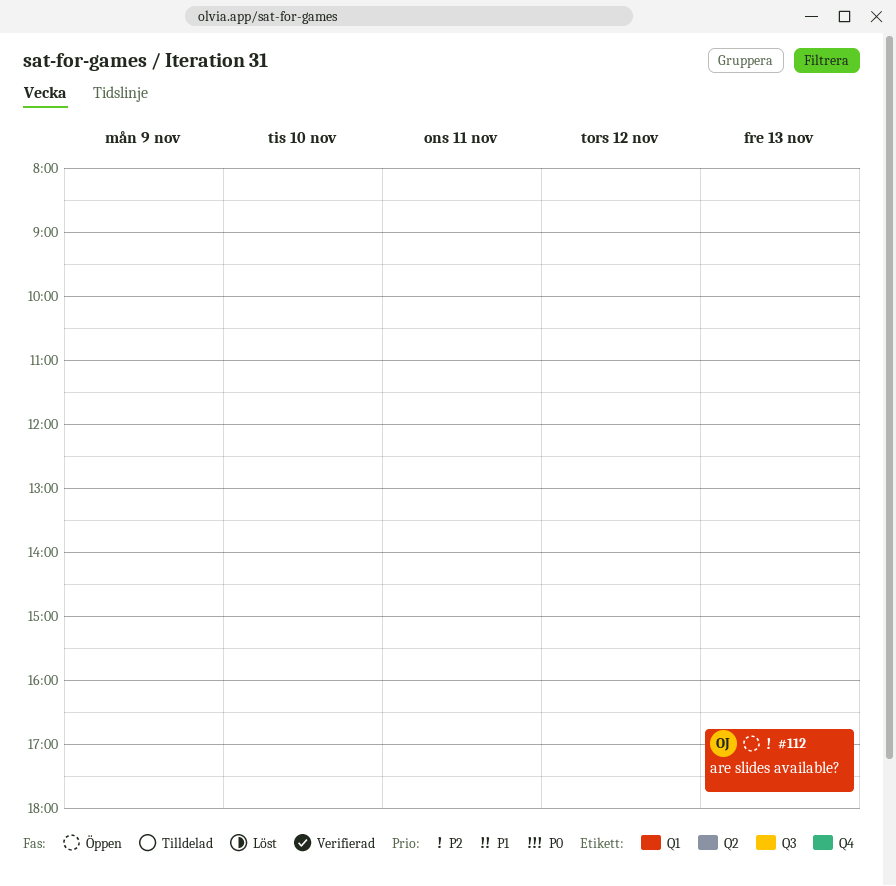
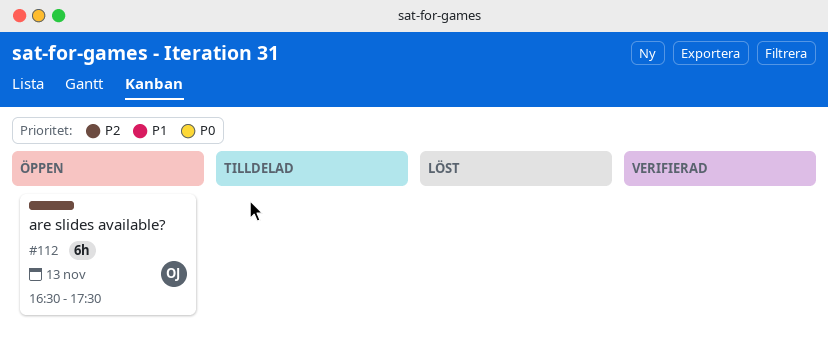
#112, begins: 16:45 -> 16:30
#112, ends: 17:45 -> 17:30

